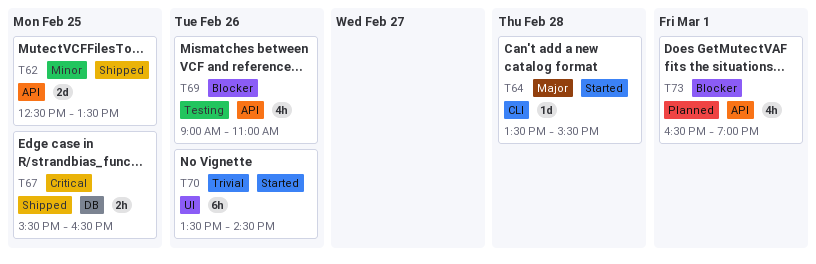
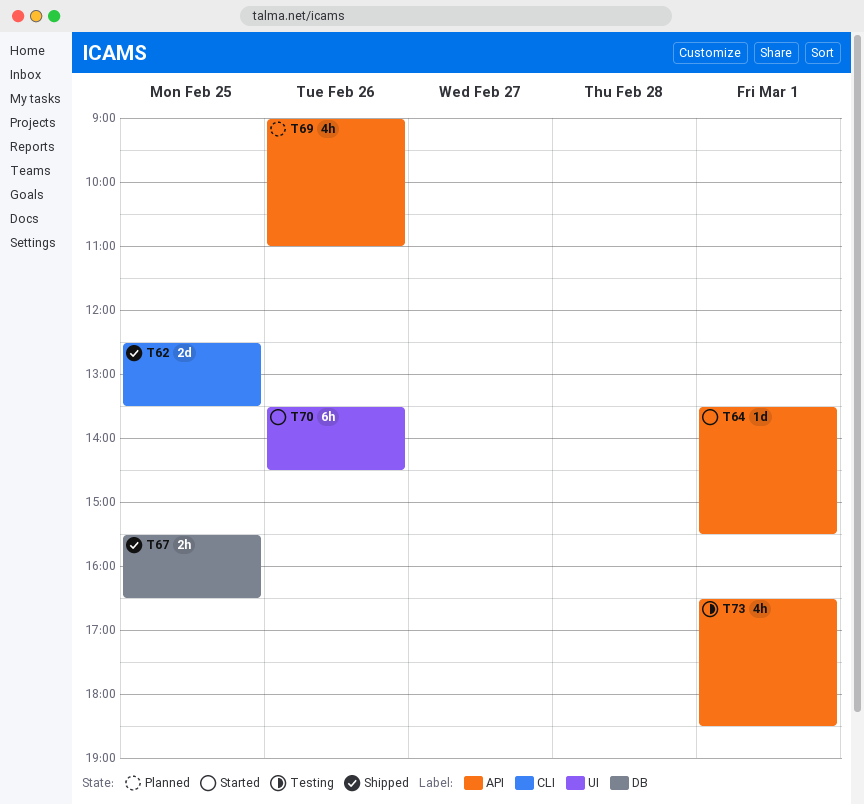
T62, label: API -> CLI
T64, label: CLI -> API
T64, day: Feb 28 -> Mar 1
T69, status: Testing -> Planned
T73, status: Planned -> Testing
T73, ends: 19:00 -> 18:30

